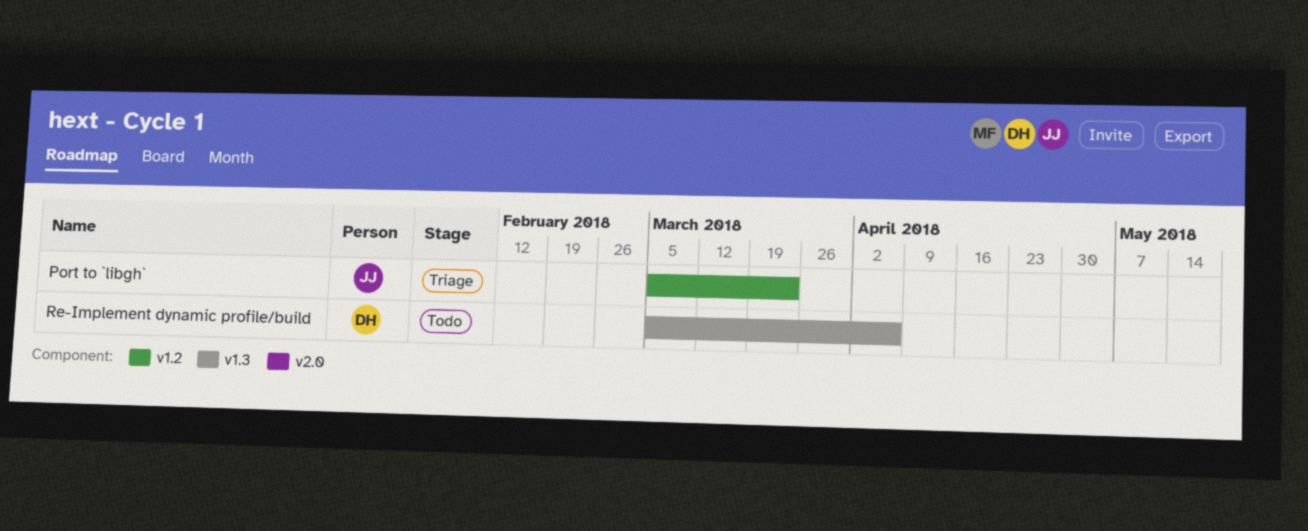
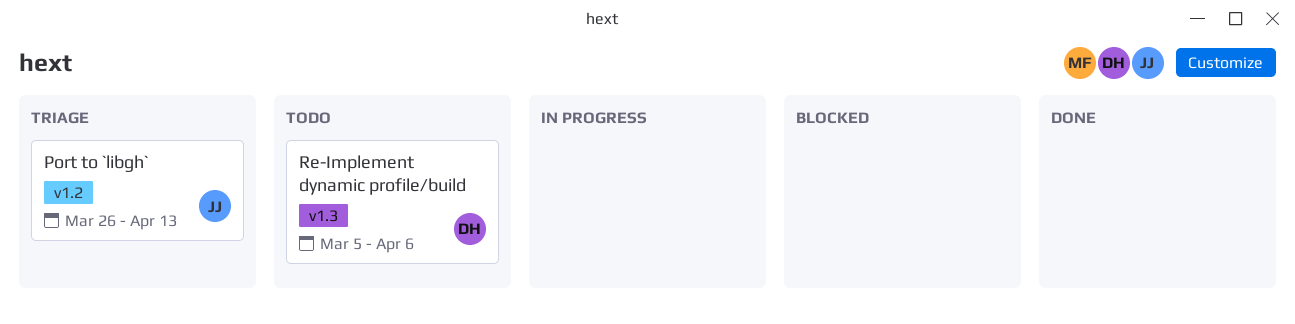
Port to `libgh`, start: Mar 5 -> Mar 26
Port to `libgh`, due: Mar 23 -> Apr 13

